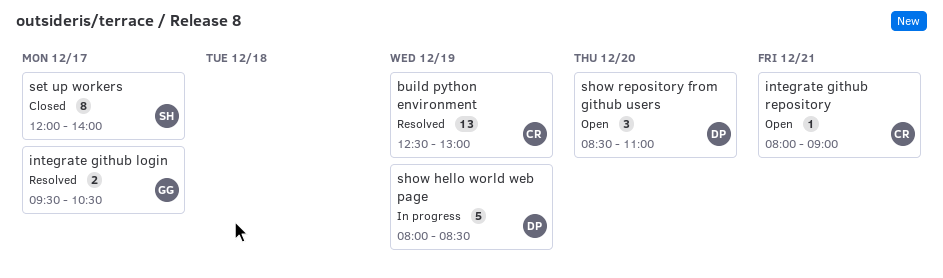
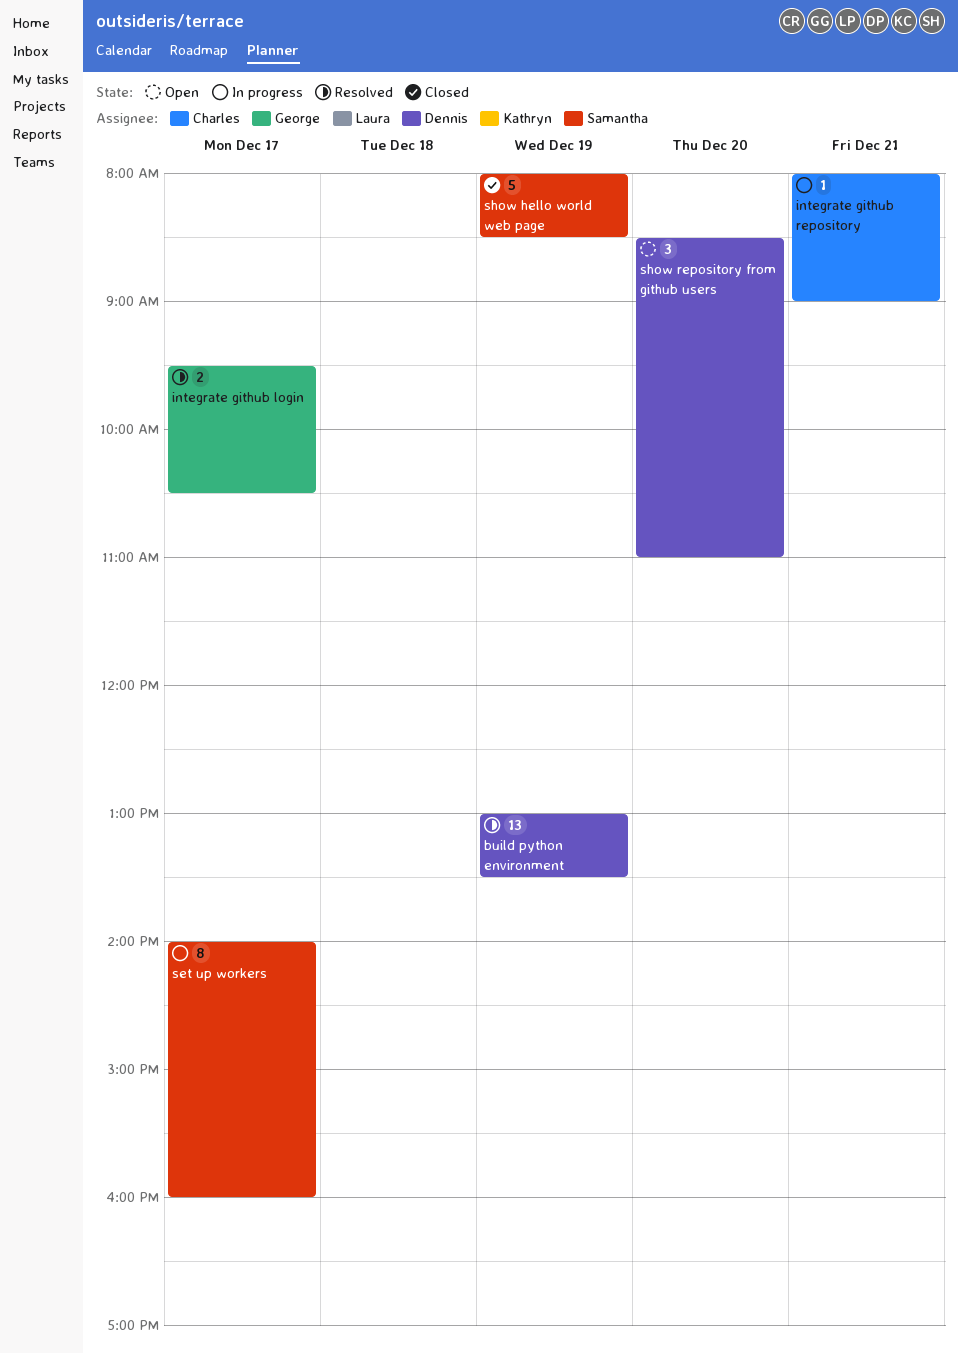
build python environment, owner: Charles -> Dennis
build python environment, begins: 12:30 -> 13:00
build python environment, ends: 13:00 -> 13:30
integrate github repository, status: Open -> In progress
set up workers, status: Closed -> In progress
set up workers, begins: 12:00 -> 14:00
set up workers, ends: 14:00 -> 16:00
show hello world web page, status: In progress -> Closed
show hello world web page, owner: Dennis -> Samantha

